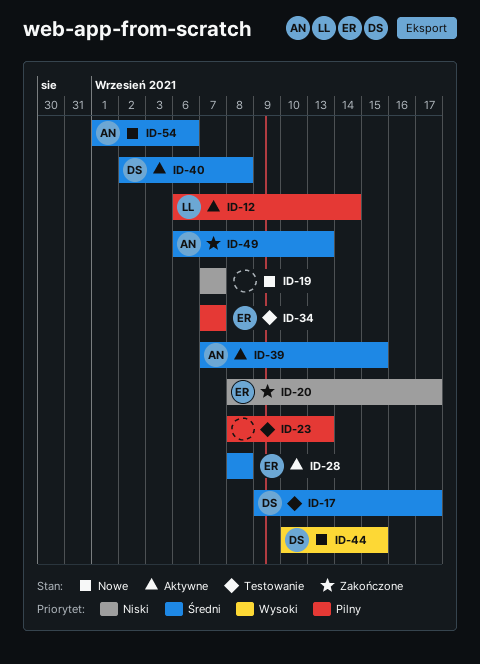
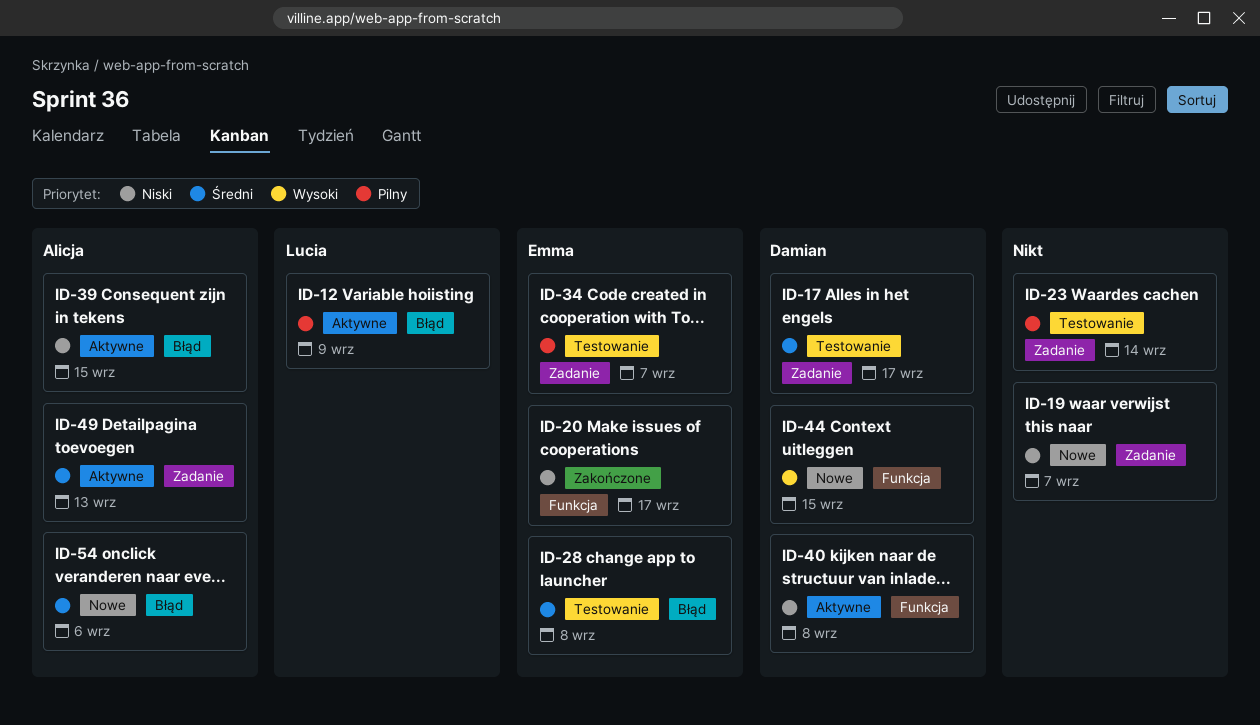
ID-12, due: Sep 14 -> Sep 9
ID-23, due: Sep 13 -> Sep 14
ID-28, status: Aktywne -> Testowanie
ID-39, priority: Średni -> Niski
ID-40, priority: Średni -> Niski
ID-49, status: Zakończone -> Aktywne

